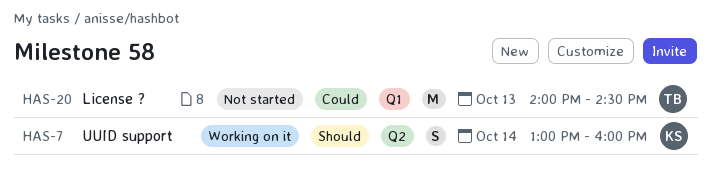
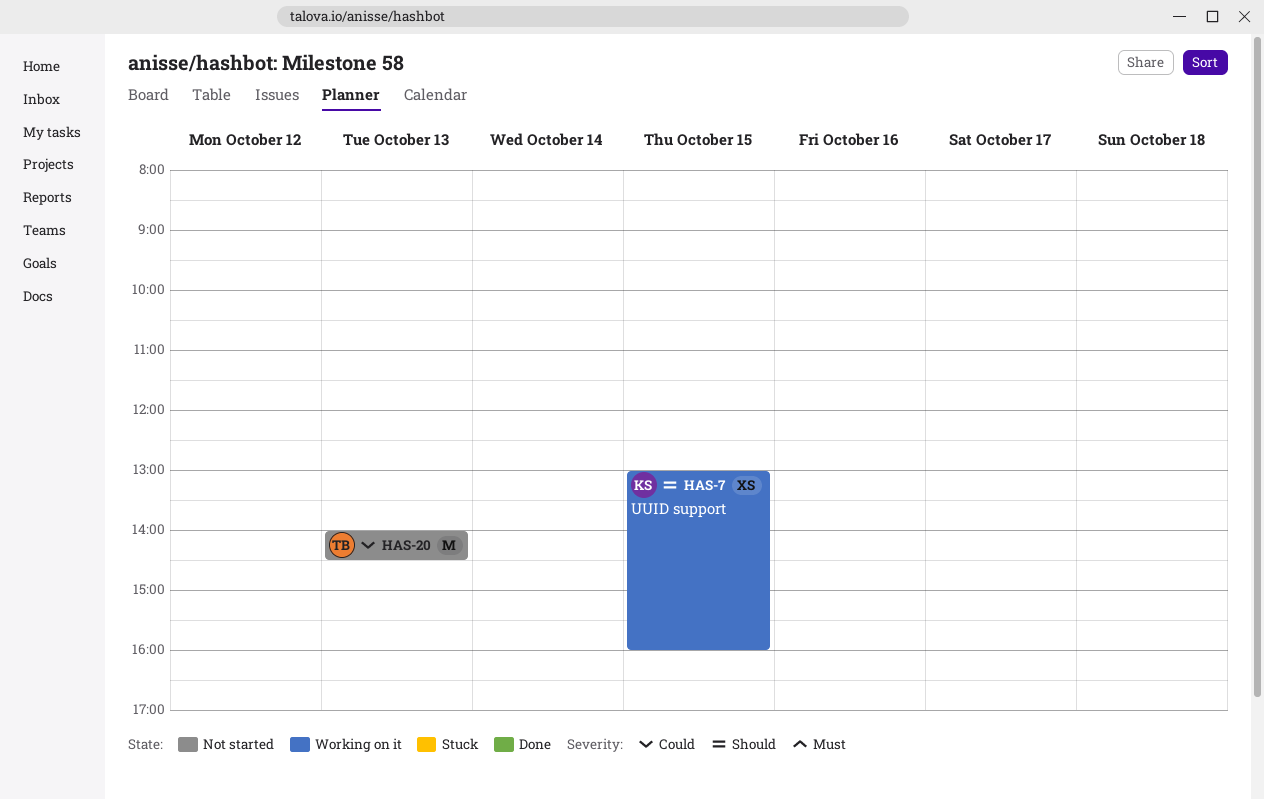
HAS-7, estimate: S -> XS
HAS-7, day: Oct 14 -> Oct 15

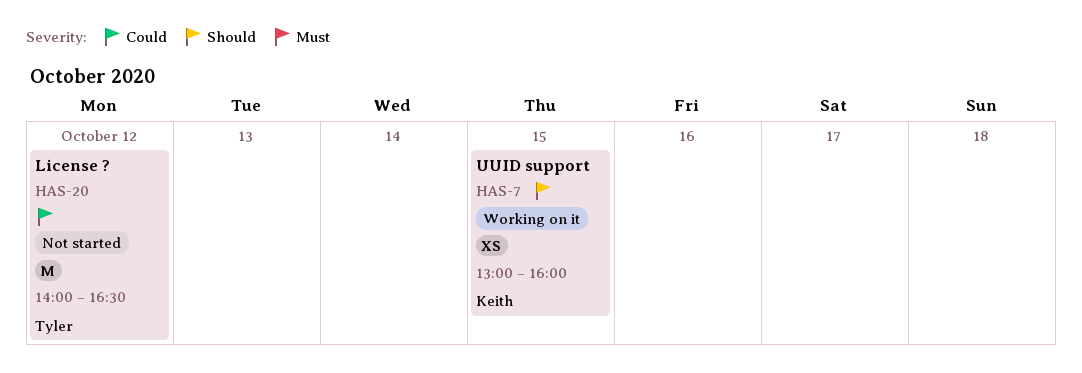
HAS-20, day: Oct 13 -> Oct 12
HAS-20, ends: 14:30 -> 16:30

